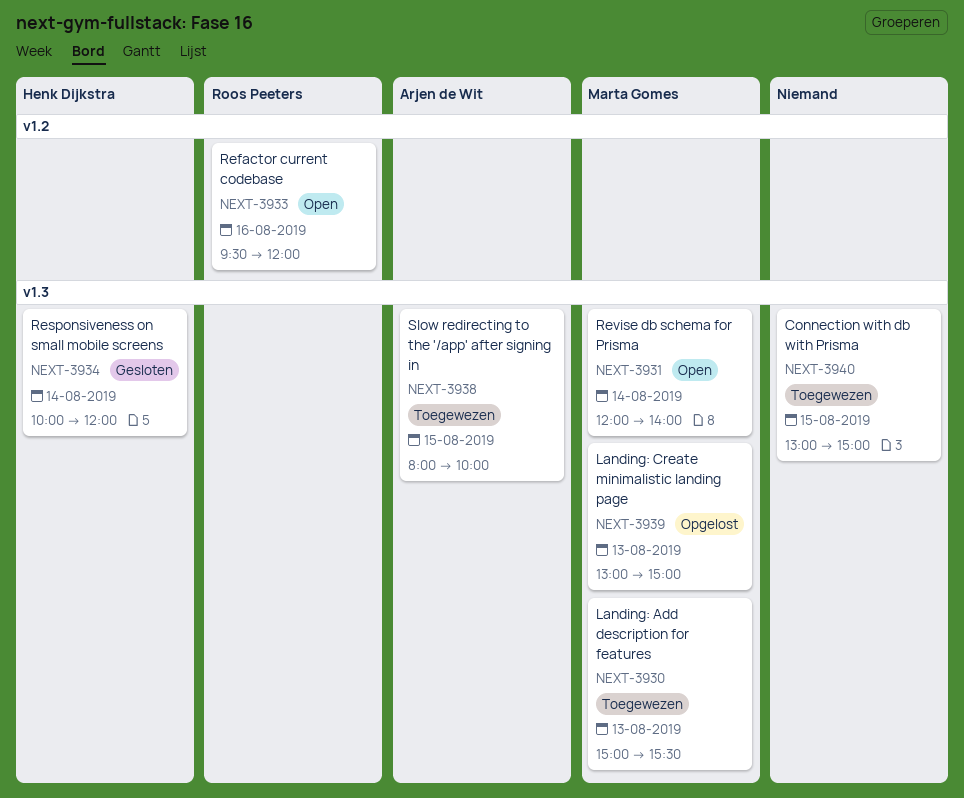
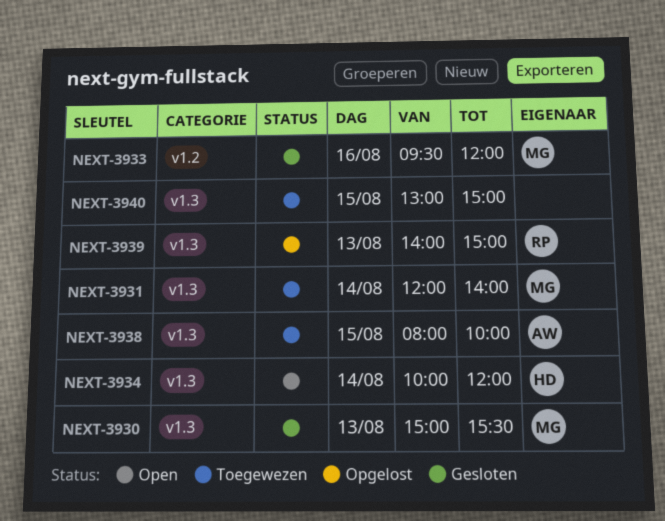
NEXT-3930, status: Toegewezen -> Gesloten
NEXT-3931, status: Open -> Toegewezen
NEXT-3933, status: Open -> Gesloten
NEXT-3933, owner: Roos Peeters -> Marta Gomes
NEXT-3934, status: Gesloten -> Open
NEXT-3939, owner: Marta Gomes -> Roos Peeters
NEXT-3939, begins: 13:00 -> 14:00

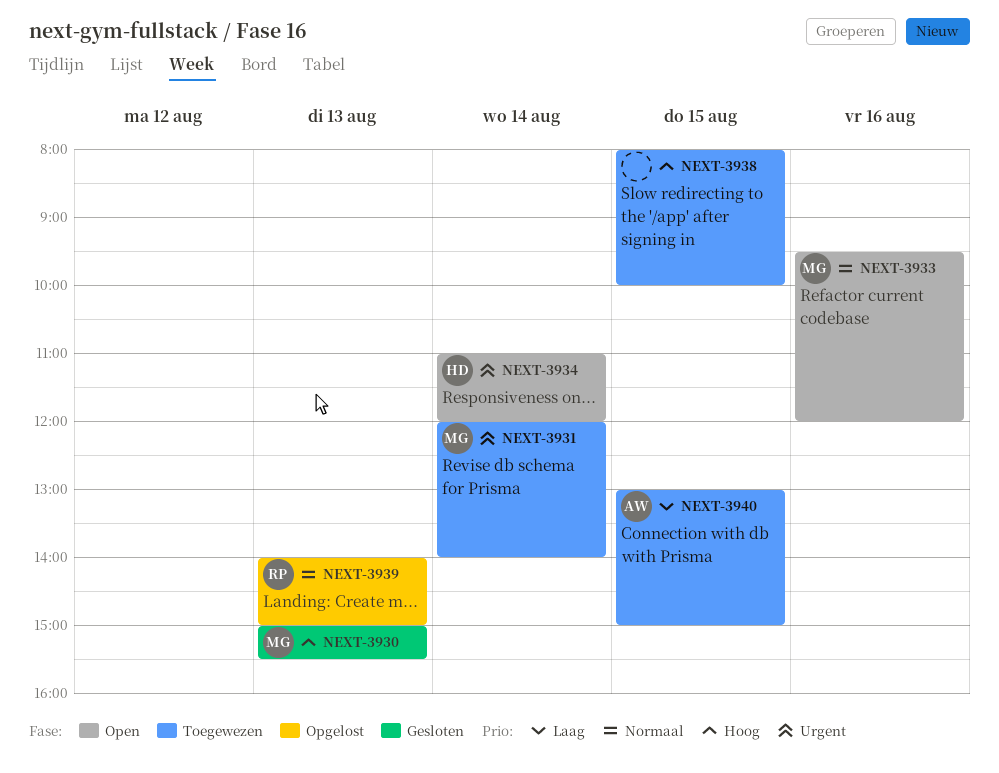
NEXT-3933, status: Gesloten -> Open
NEXT-3934, begins: 10:00 -> 11:00
NEXT-3938, owner: AW -> none
NEXT-3940, owner: none -> AW

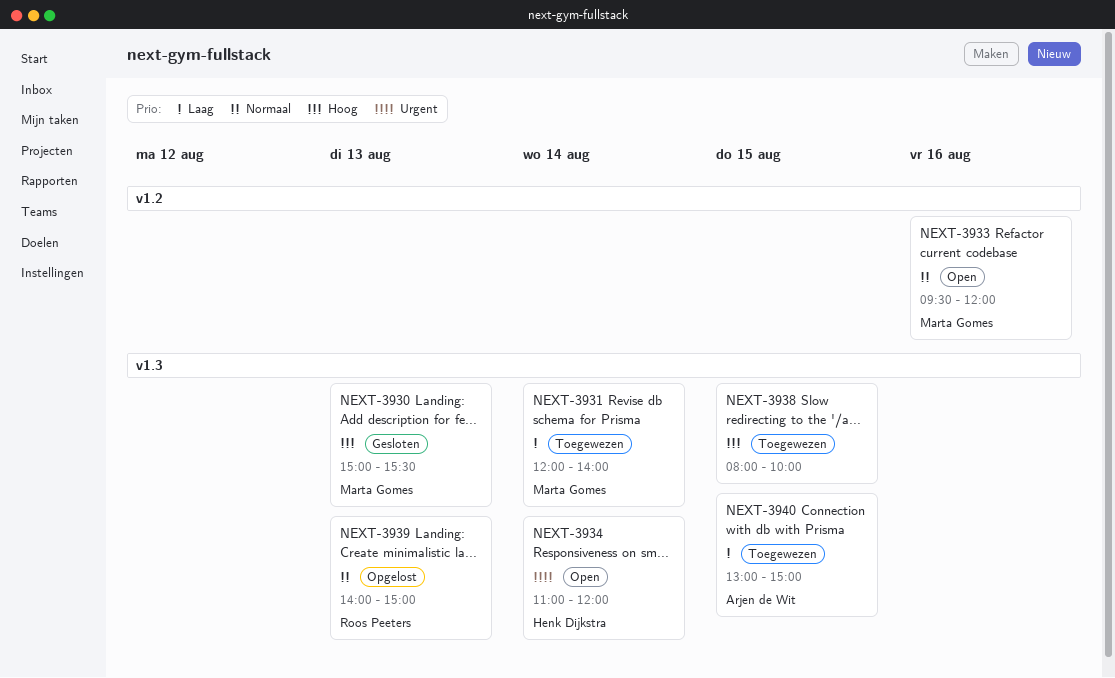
NEXT-3931, priority: Urgent -> Laag

